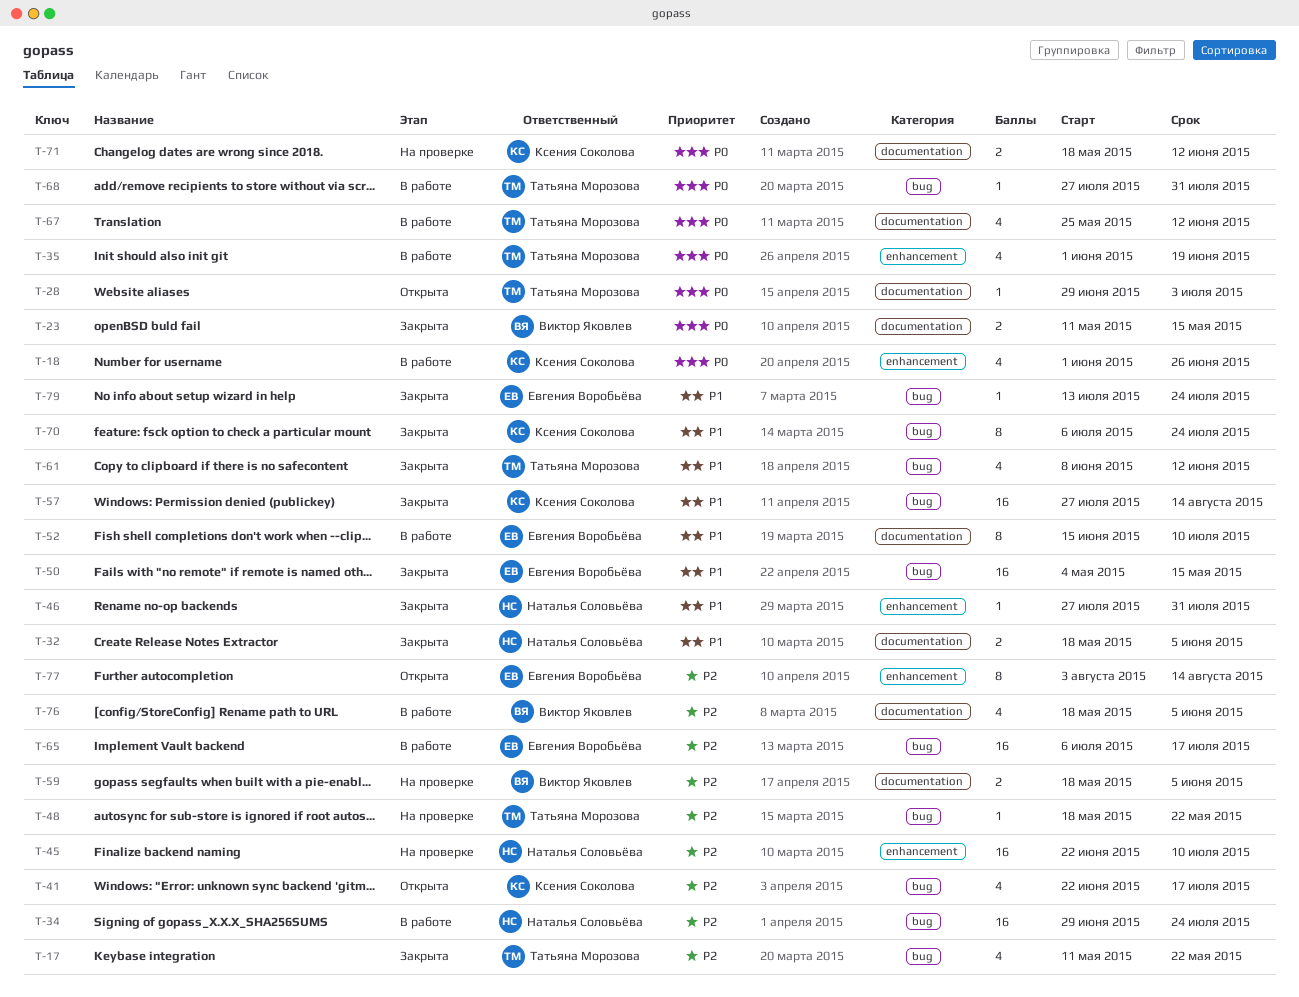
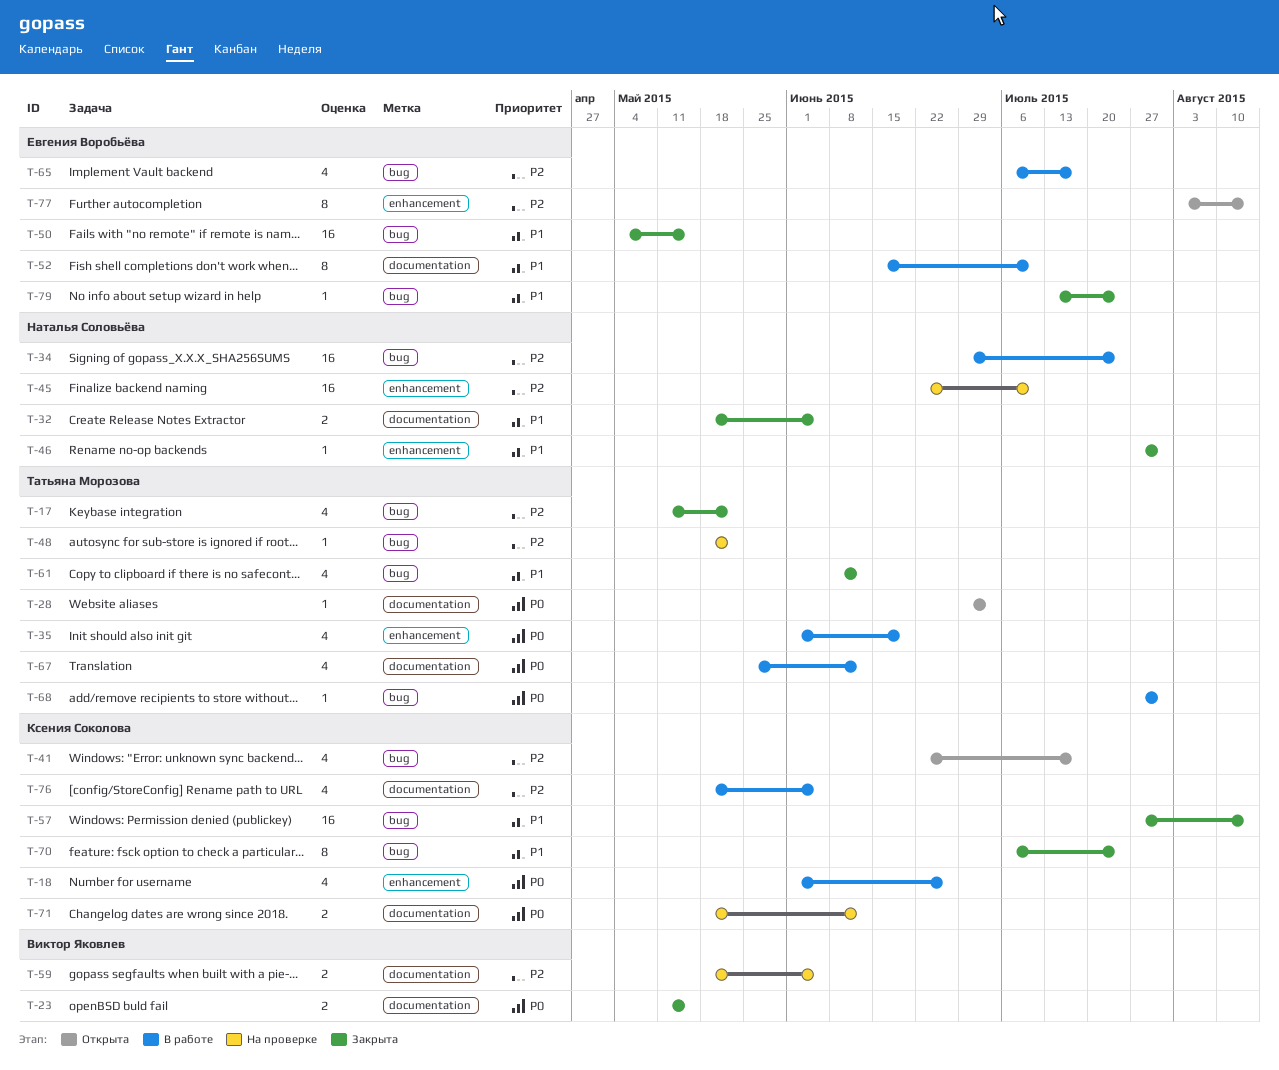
T-65, estimate: 16 -> 4
T-76, owner: Виктор Яковлев -> Ксения Соколова

